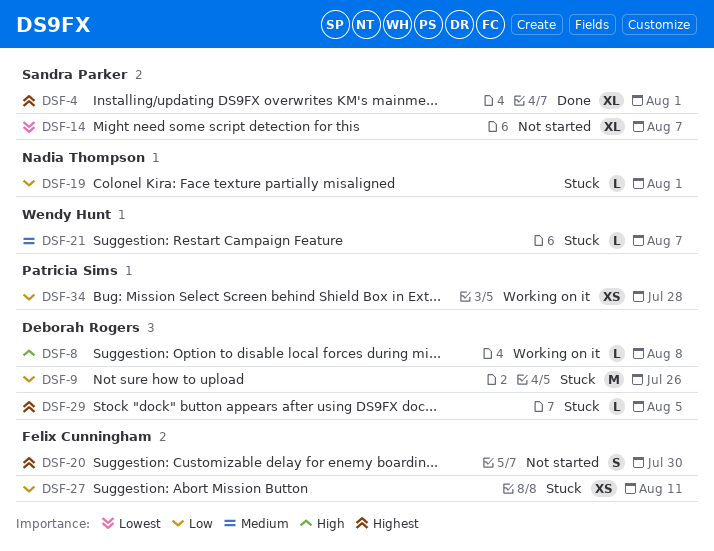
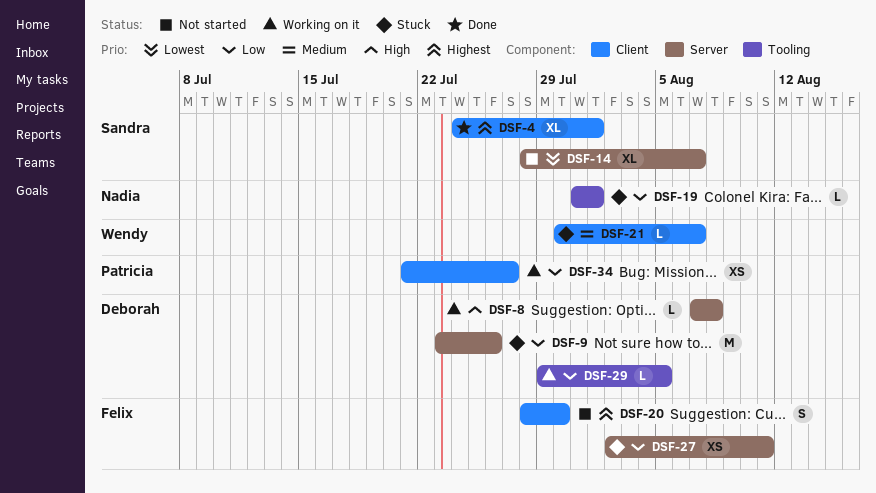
DSF-29, status: Stuck -> Working on it
DSF-29, priority: Highest -> Low
DSF-34, due: Jul 28 -> Jul 27

